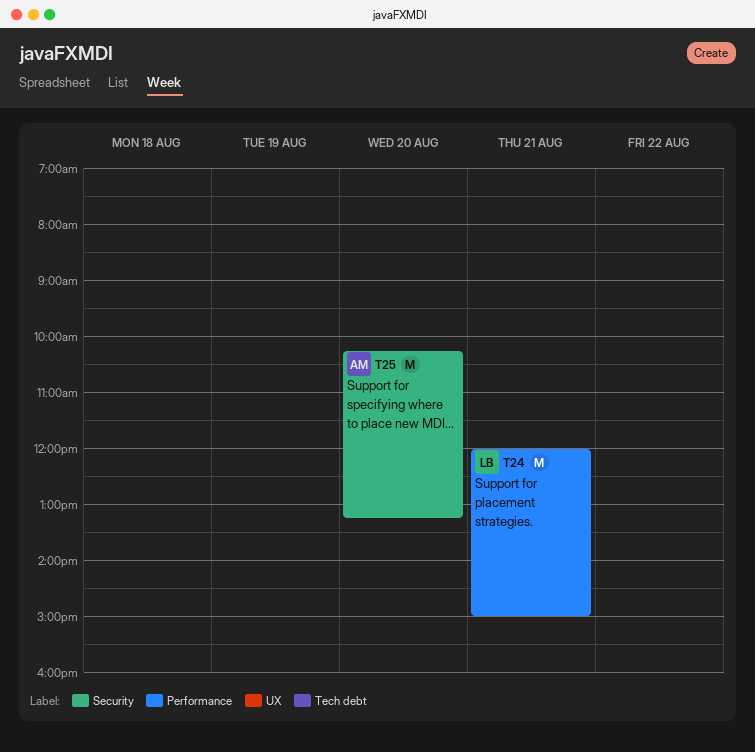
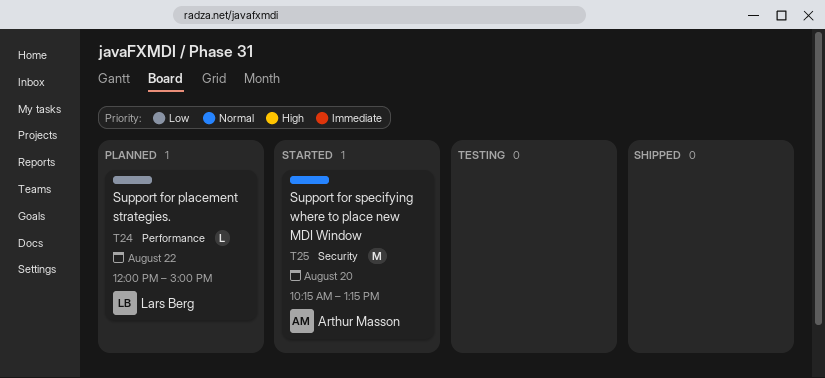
T24, estimate: M -> L
T24, day: Aug 21 -> Aug 22

